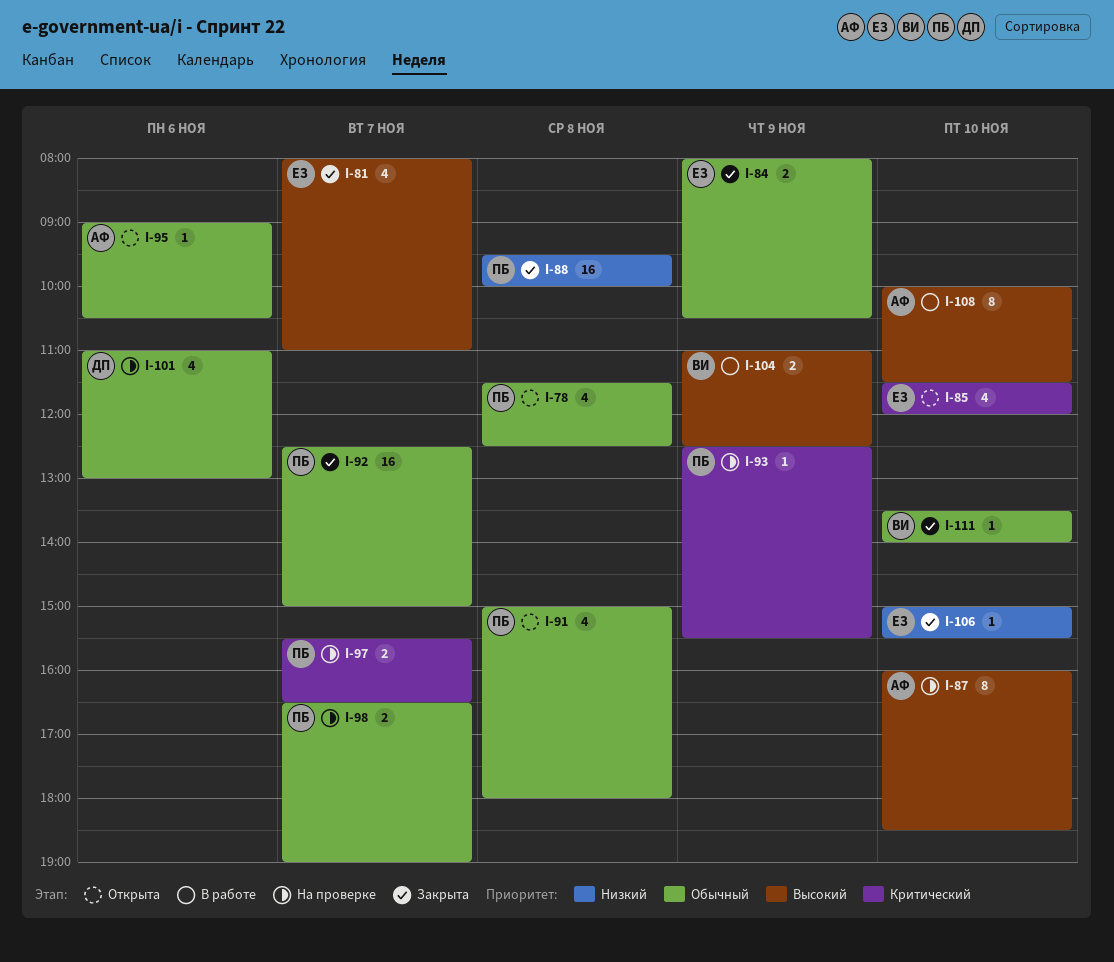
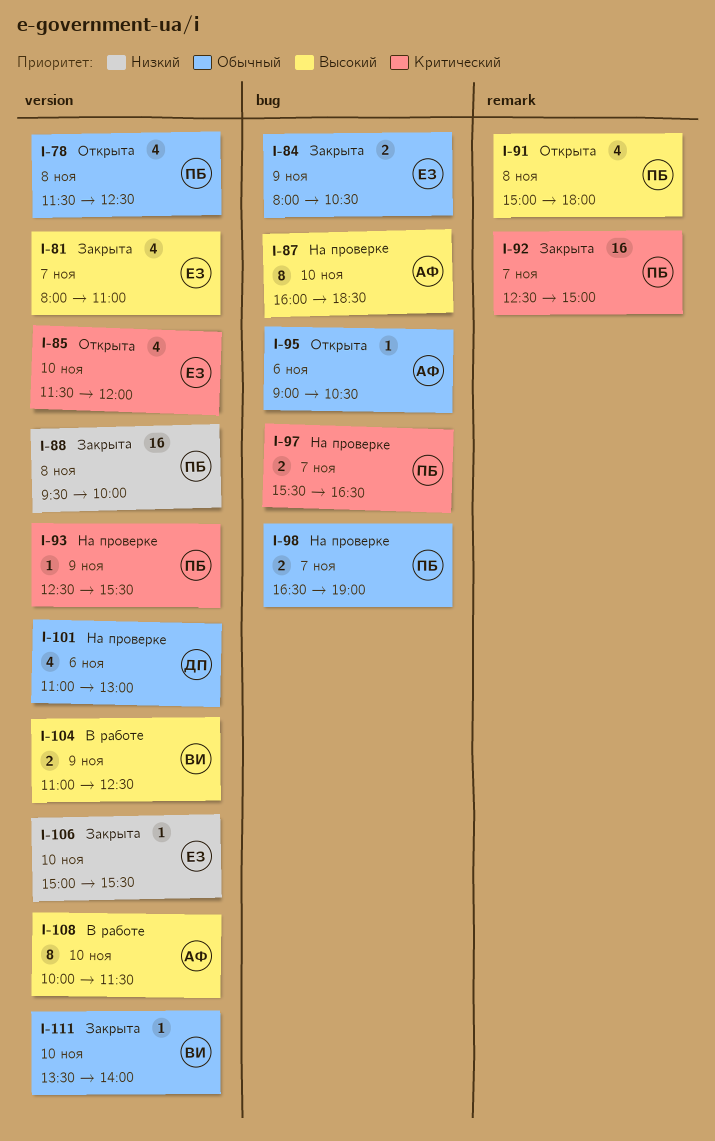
I-91, priority: Обычный -> Высокий
I-92, priority: Обычный -> Критический

